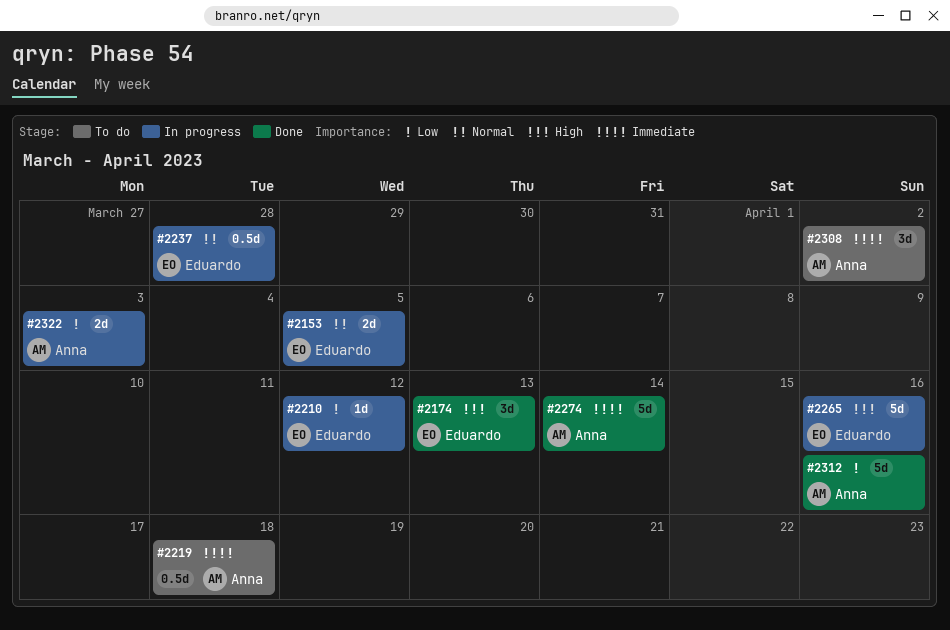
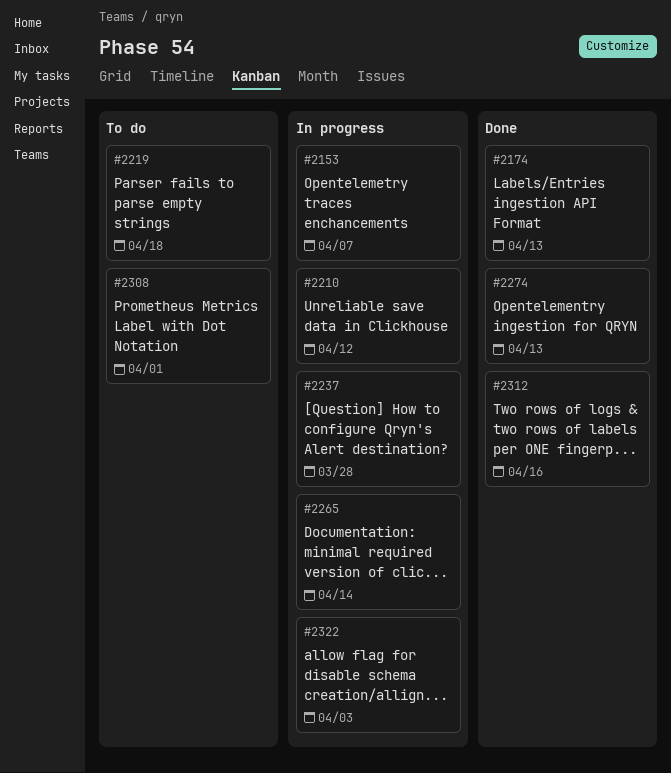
#2153, due: Apr 5 -> Apr 7
#2265, due: Apr 16 -> Apr 14
#2274, due: Apr 14 -> Apr 13
#2308, due: Apr 2 -> Apr 1

